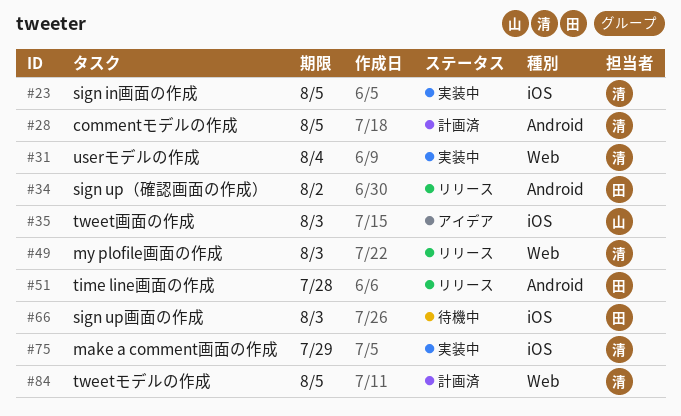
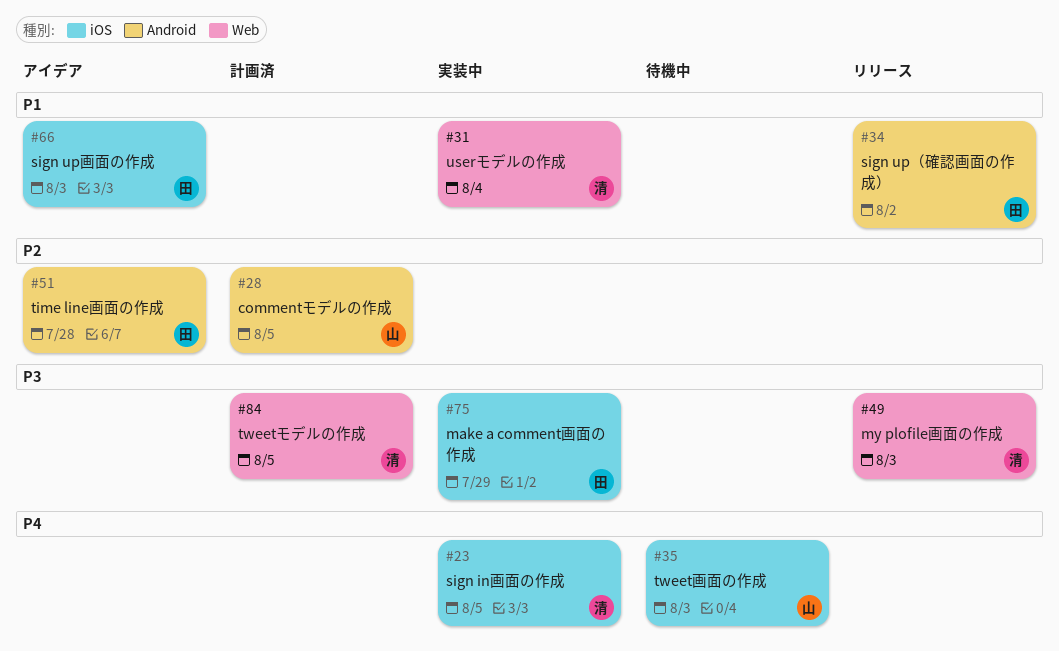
#28, owner: 清 -> 山
#35, status: アイデア -> 待機中
#51, status: リリース -> アイデア
#66, status: 待機中 -> アイデア
#75, owner: 清 -> 田

